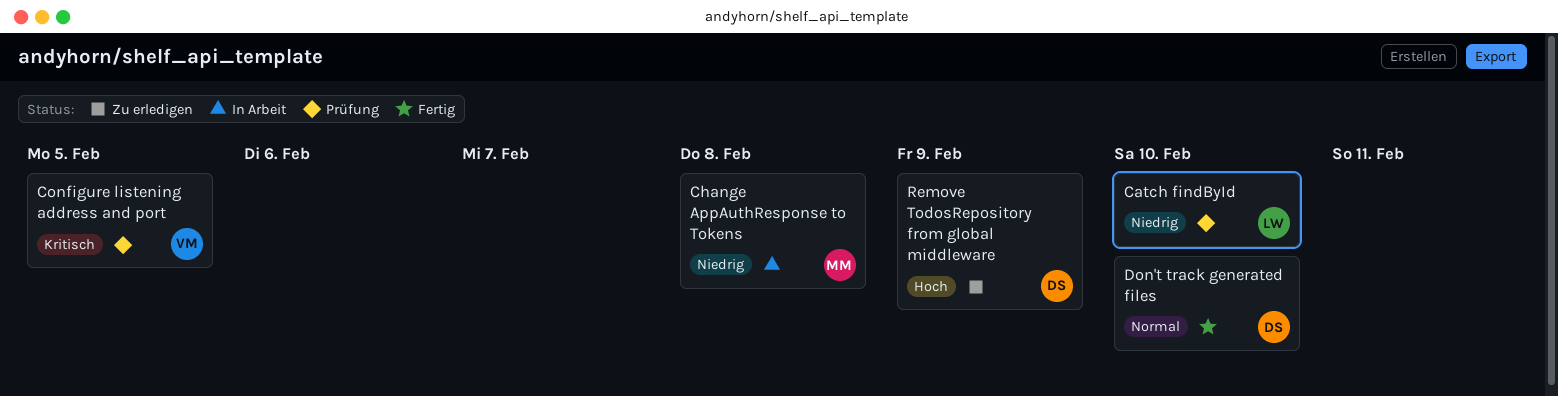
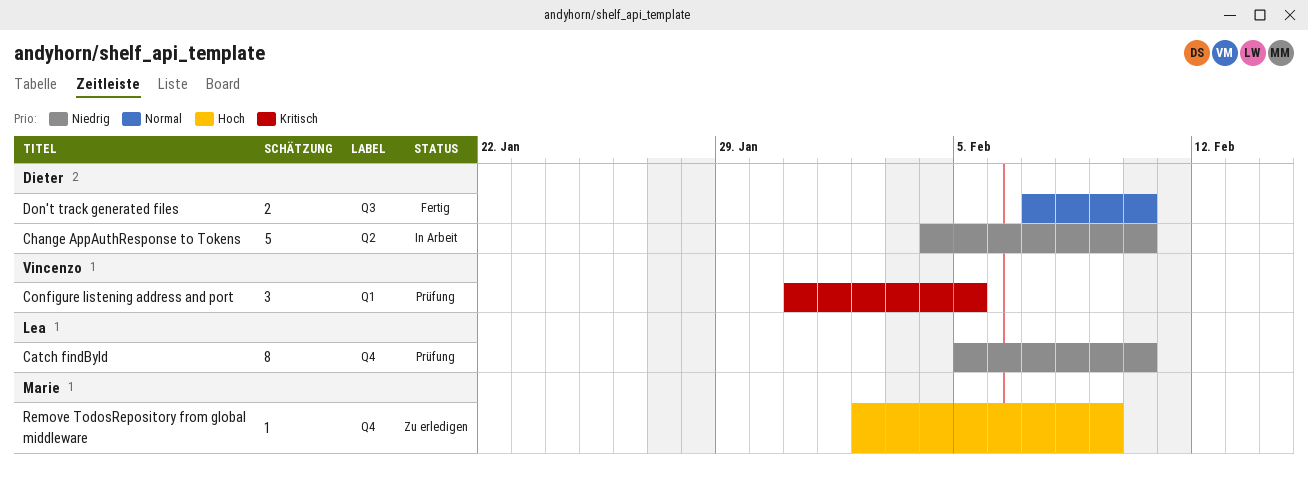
Change AppAuthResponse to Tokens, owner: Marie -> Dieter
Change AppAuthResponse to Tokens, due: Feb 8 -> Feb 10
Remove TodosRepository from global middleware, owner: Dieter -> Marie

